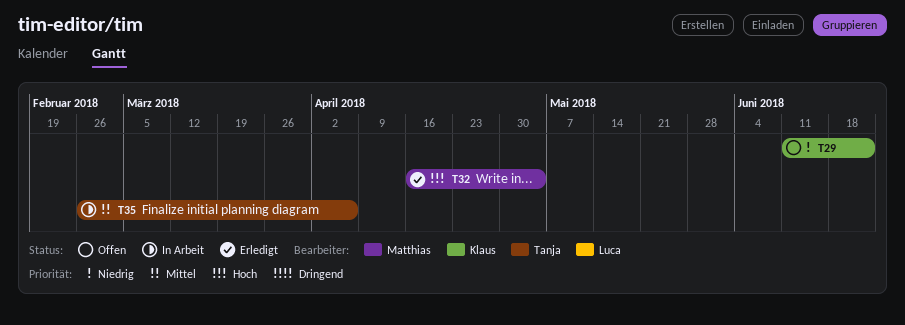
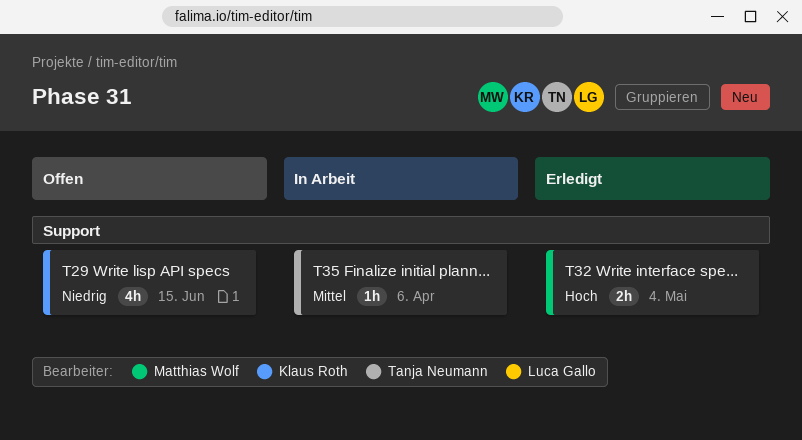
T29, due: Jun 22 -> Jun 15

